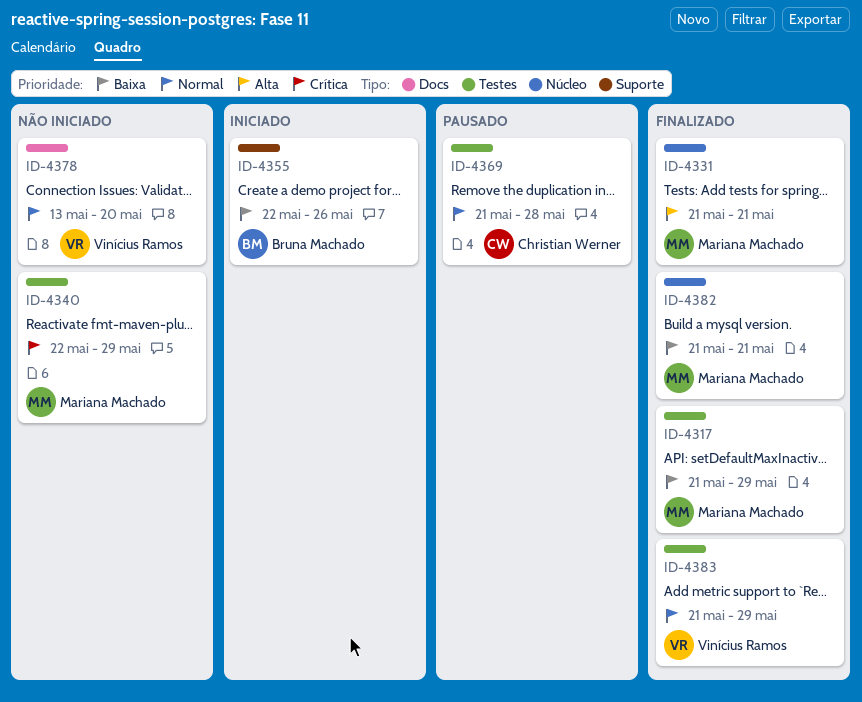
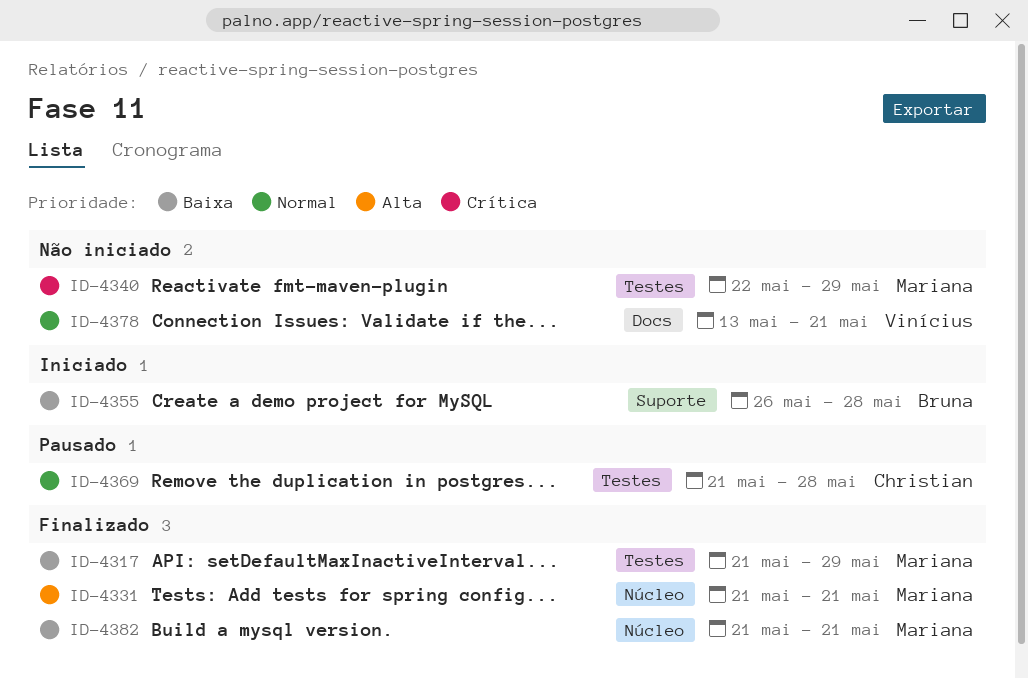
ID-4355, start: May 22 -> May 26
ID-4355, due: May 26 -> May 28
ID-4378, due: May 20 -> May 21
ID-4383: present -> none

